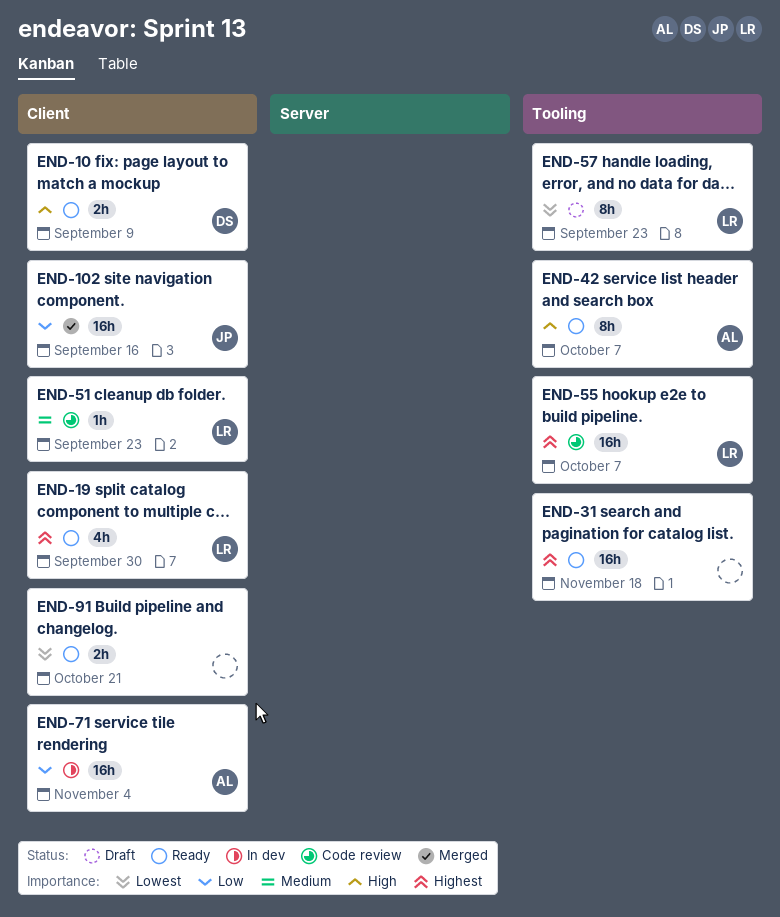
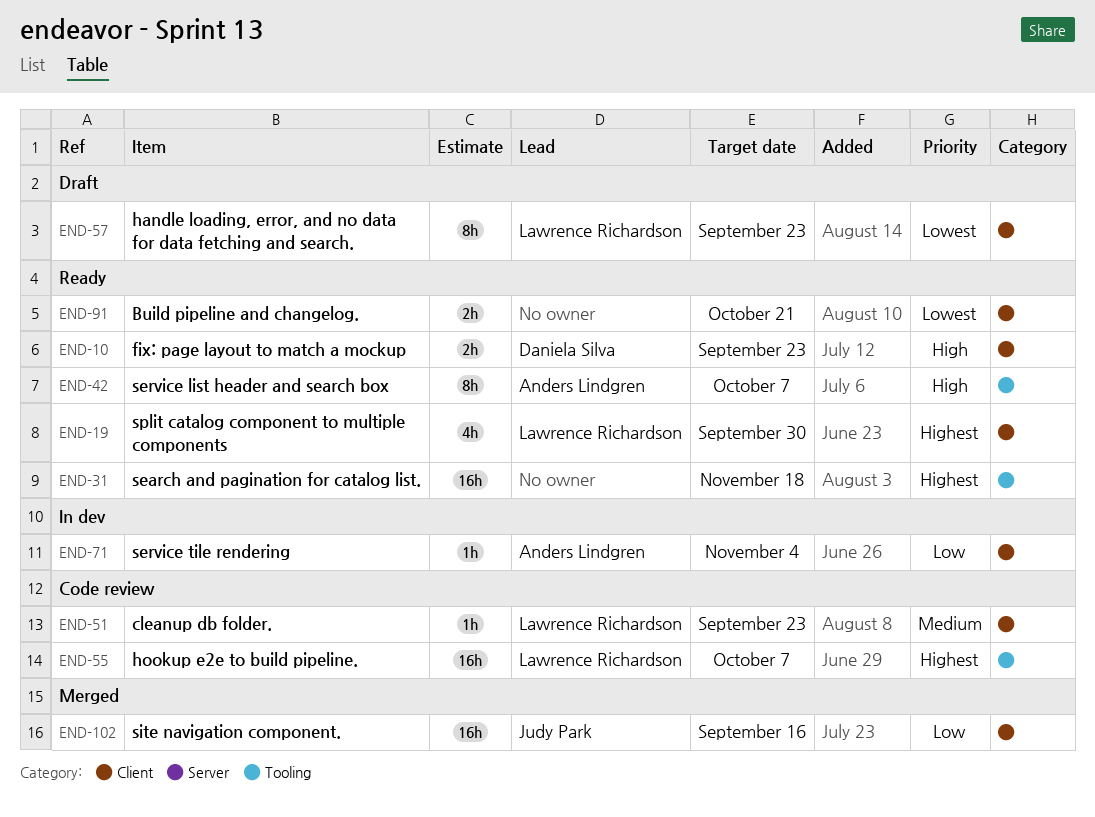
END-10, due: Sep 9 -> Sep 23
END-57, label: Tooling -> Client
END-71, estimate: 16h -> 1h

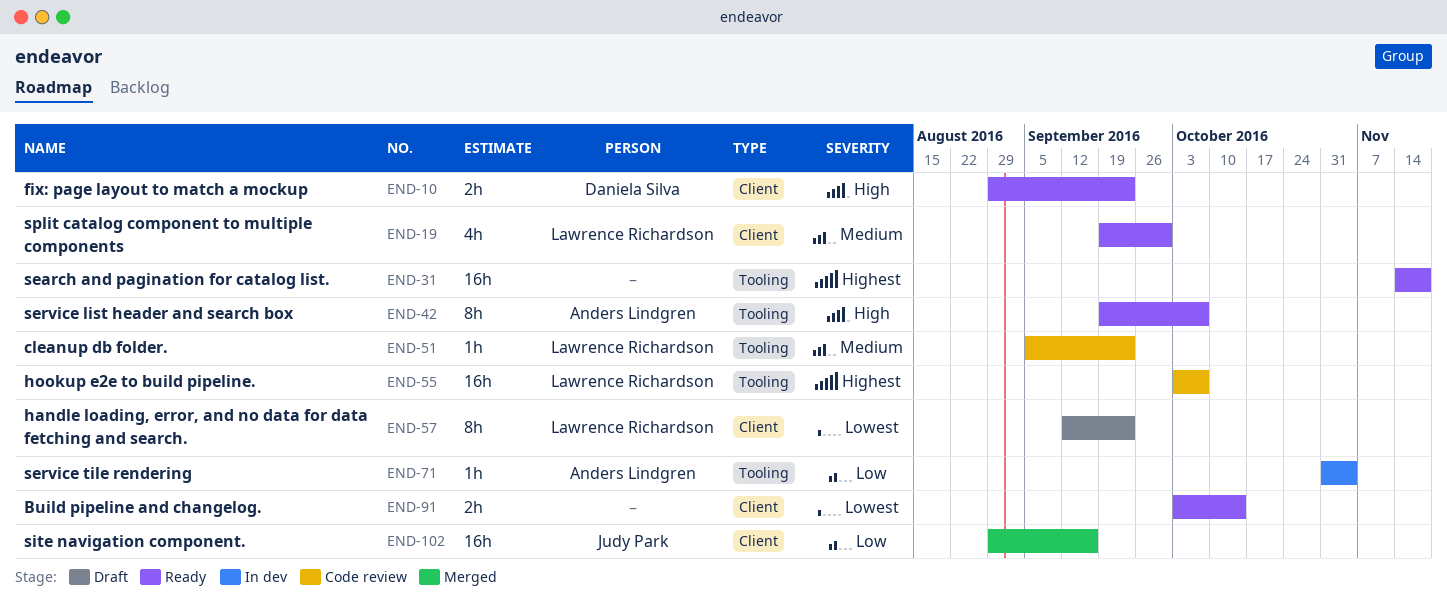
END-19, priority: Highest -> Medium
END-51, label: Client -> Tooling
END-71, label: Client -> Tooling
END-91, due: Oct 21 -> Oct 14

